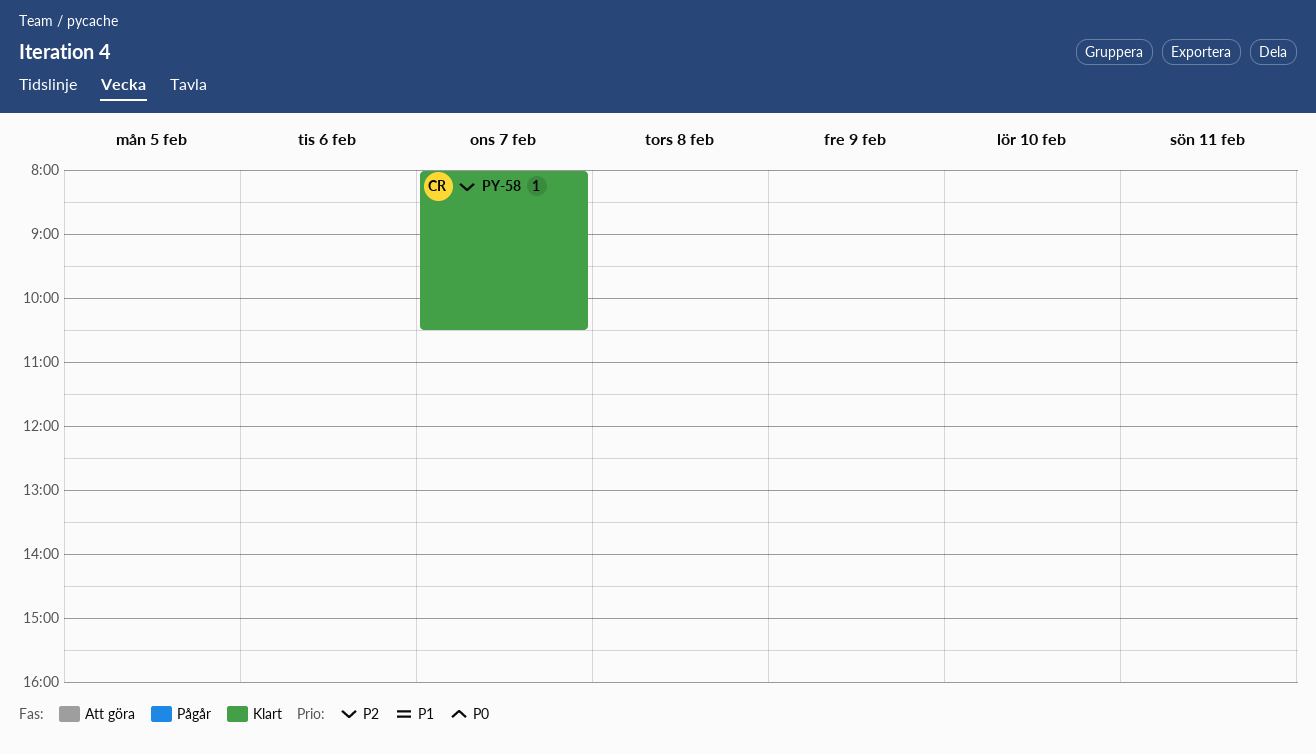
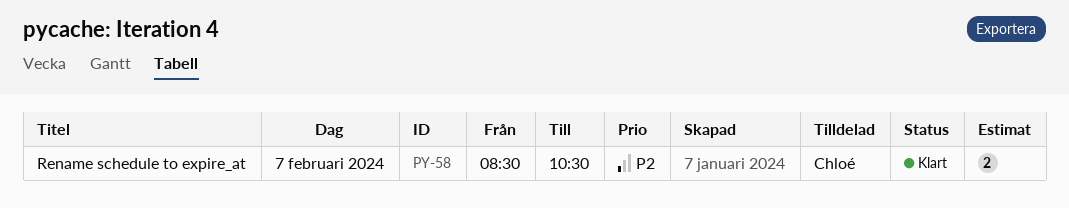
PY-58, estimate: 1 -> 2
PY-58, begins: 08:00 -> 08:30

